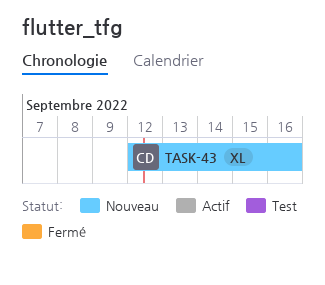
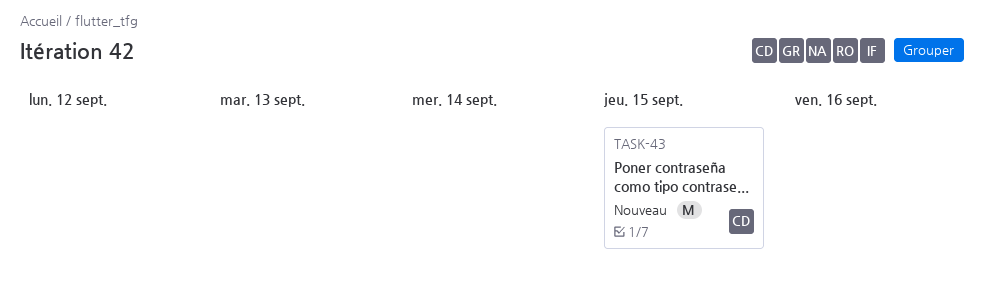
TASK-43, estimate: XL -> M
TASK-43, due: Sep 16 -> Sep 15

